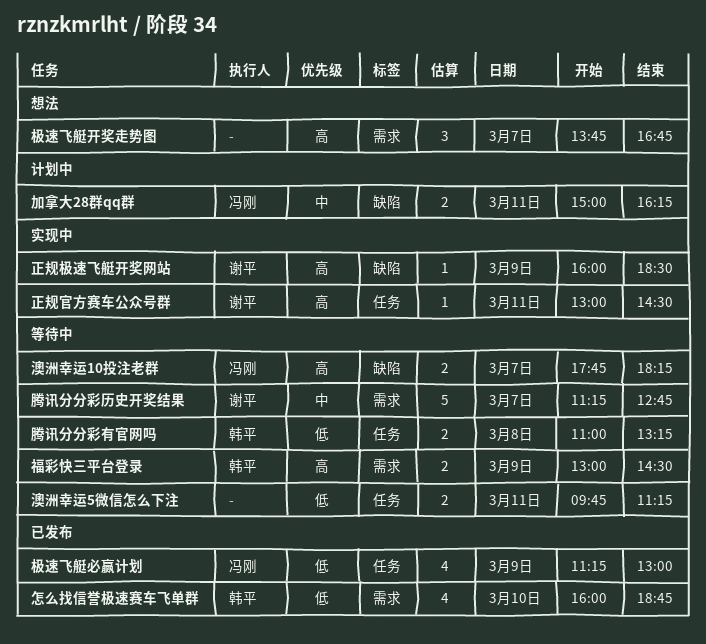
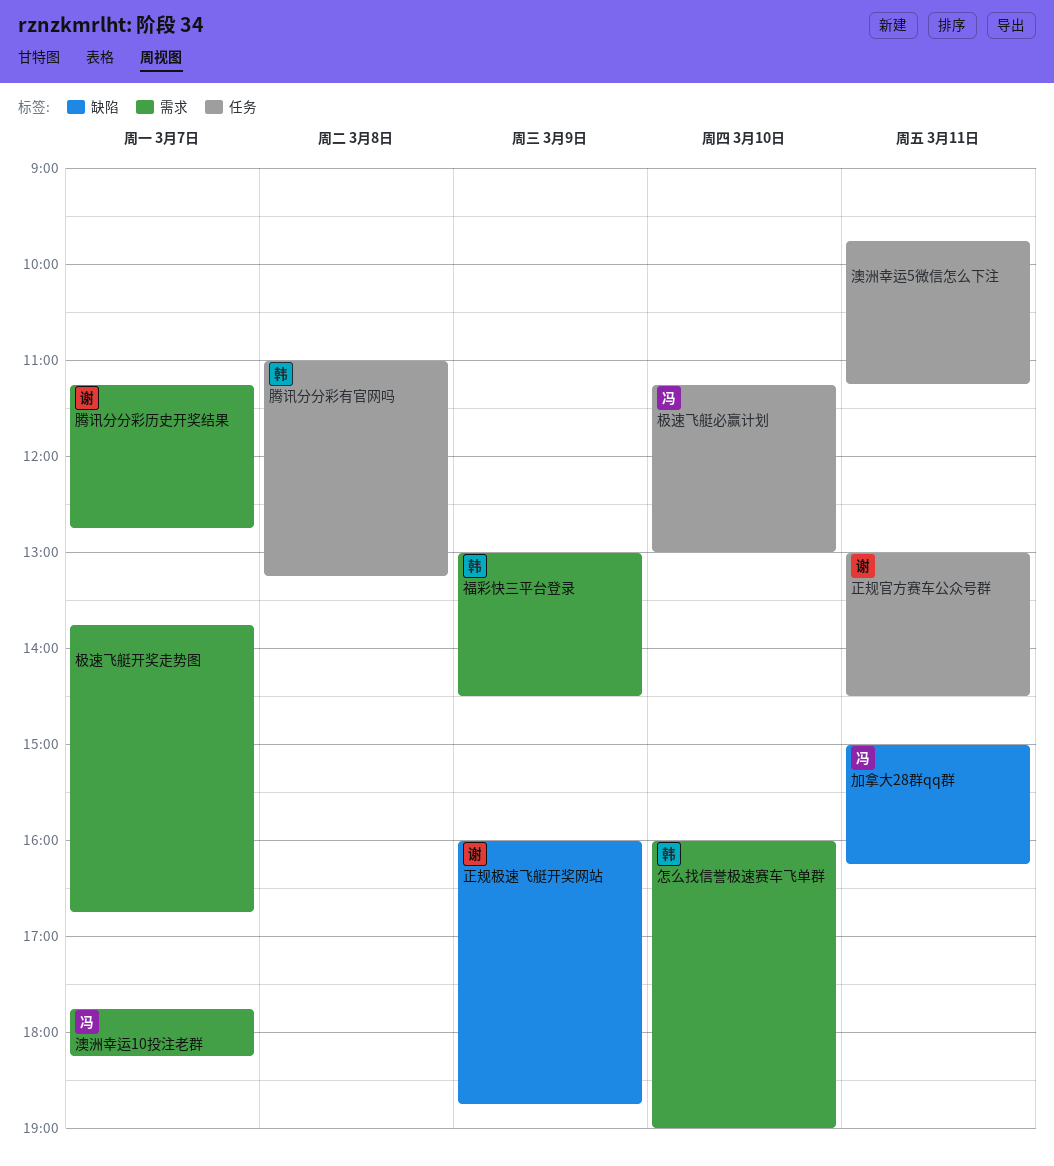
怎么找信誉极速赛车飞单群, ends: 18:45 -> 19:00
极速飞艇必赢计划, day: Mar 9 -> Mar 10
正规极速飞艇开奖网站, ends: 18:30 -> 18:45
澳洲幸运10投注老群, label: 缺陷 -> 需求

